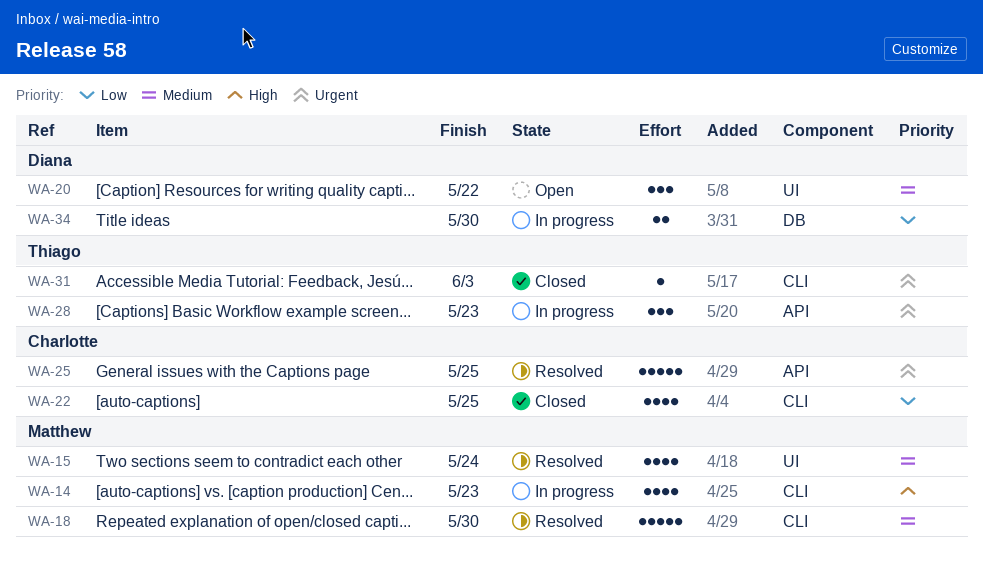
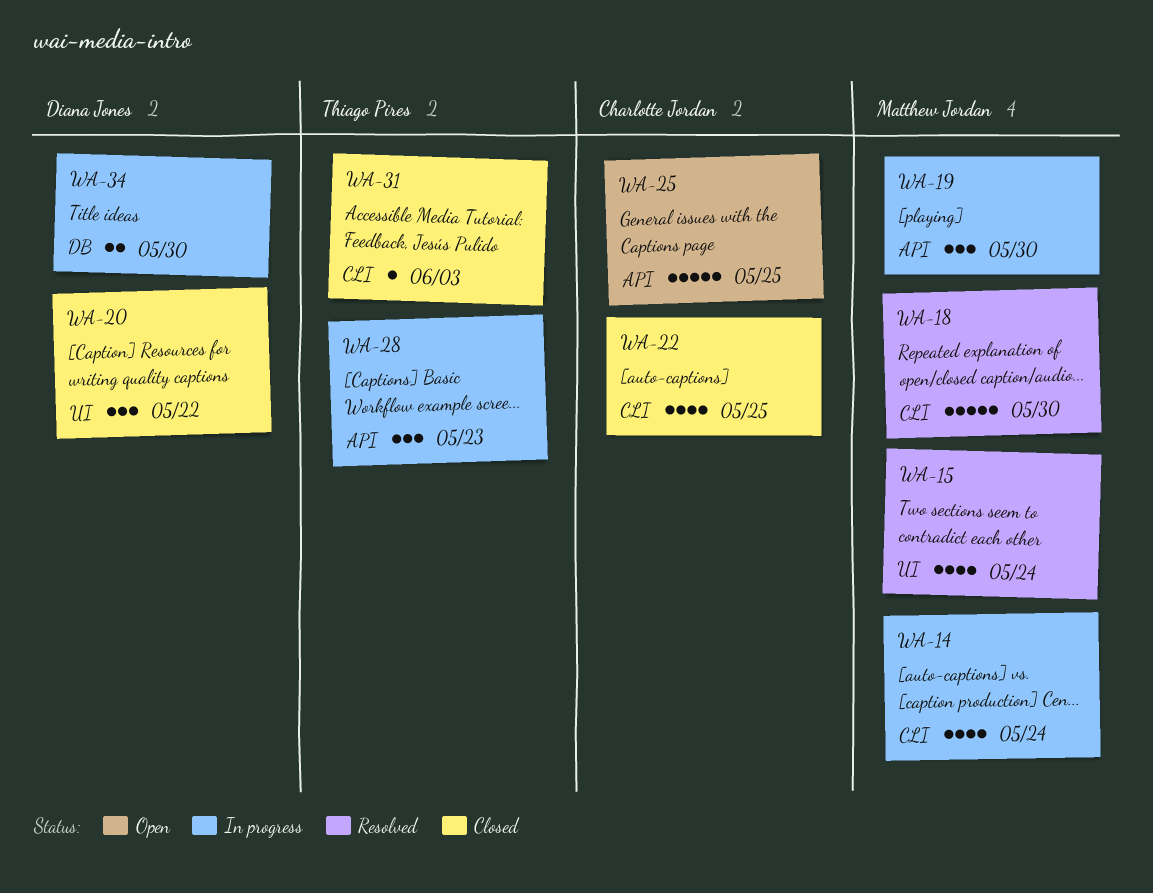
WA-14, due: May 23 -> May 24
WA-19: none -> present
WA-20, status: Open -> Closed
WA-25, status: Resolved -> Open

